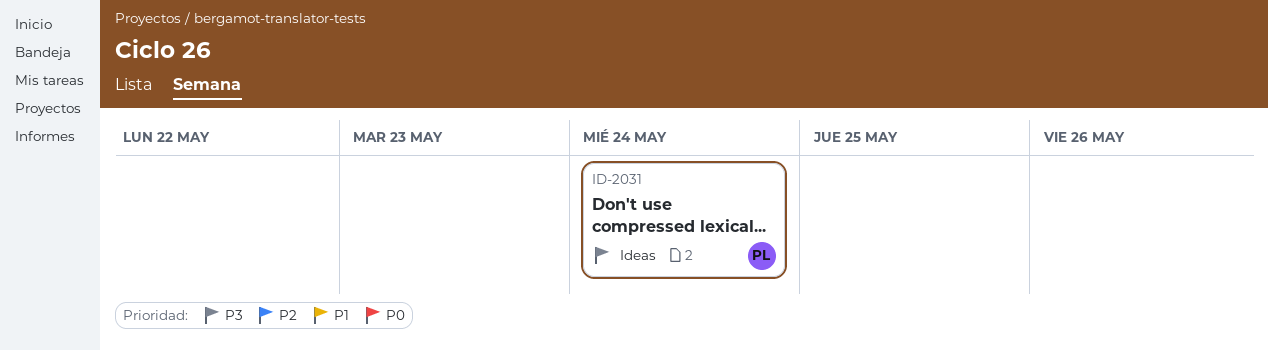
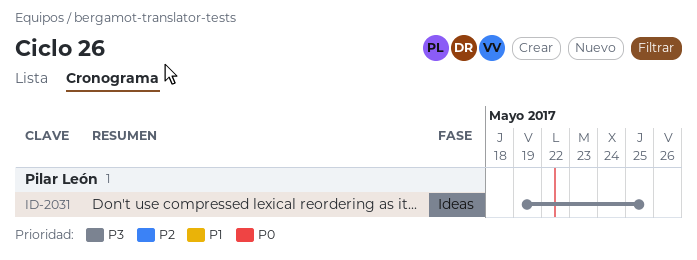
ID-2031, due: May 24 -> May 25

